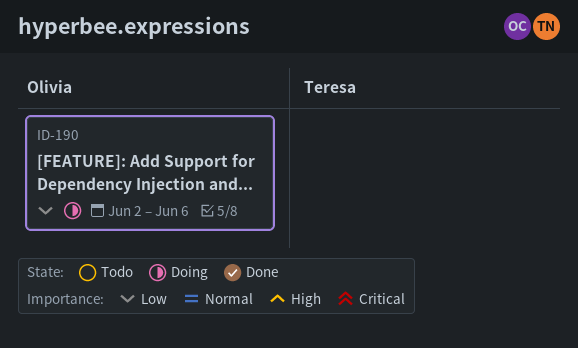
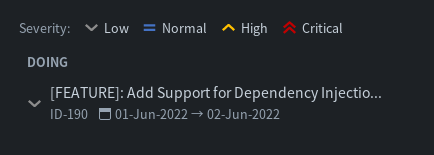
ID-190, start: Jun 2 -> Jun 1
ID-190, due: Jun 6 -> Jun 2

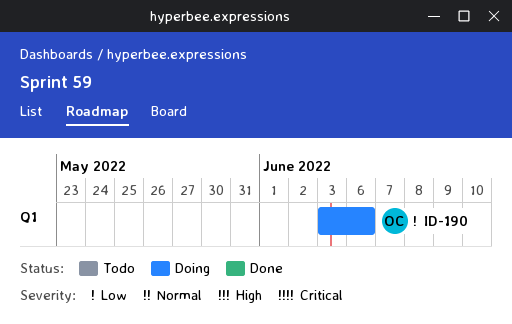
ID-190, start: Jun 1 -> Jun 3
ID-190, due: Jun 2 -> Jun 6

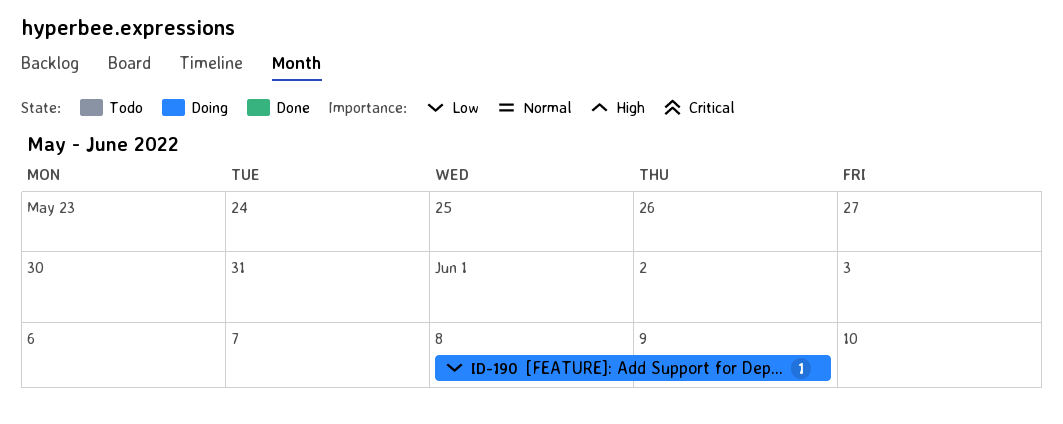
ID-190, start: Jun 3 -> Jun 8
ID-190, due: Jun 6 -> Jun 9

